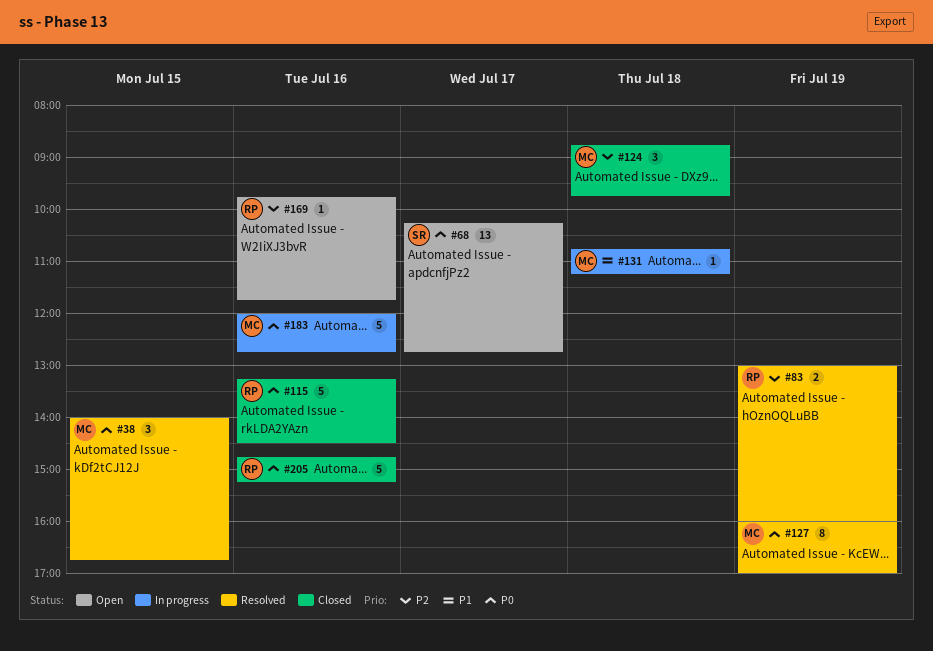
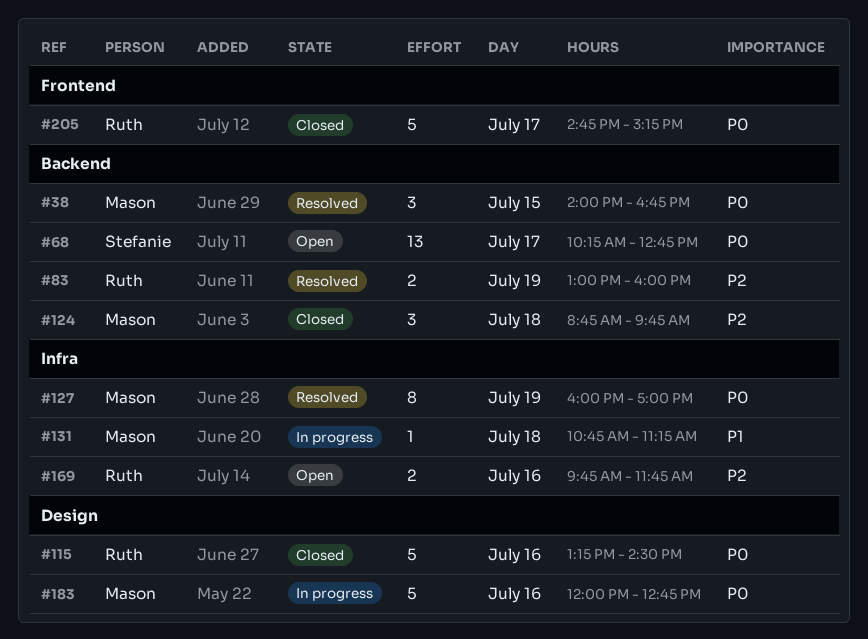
#169, estimate: 1 -> 2
#205, day: Jul 16 -> Jul 17

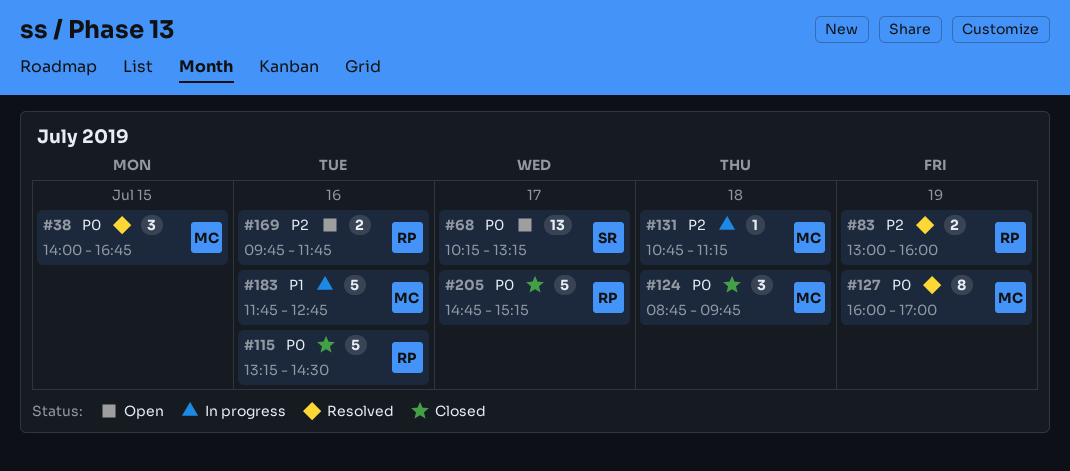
#68, ends: 12:45 -> 13:15
#124, priority: P2 -> P0
#131, priority: P1 -> P2
#183, priority: P0 -> P1
#183, begins: 12:00 -> 11:45

